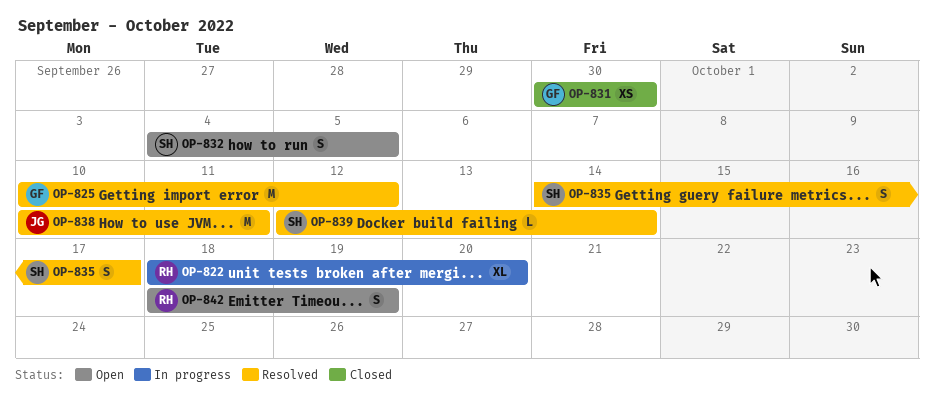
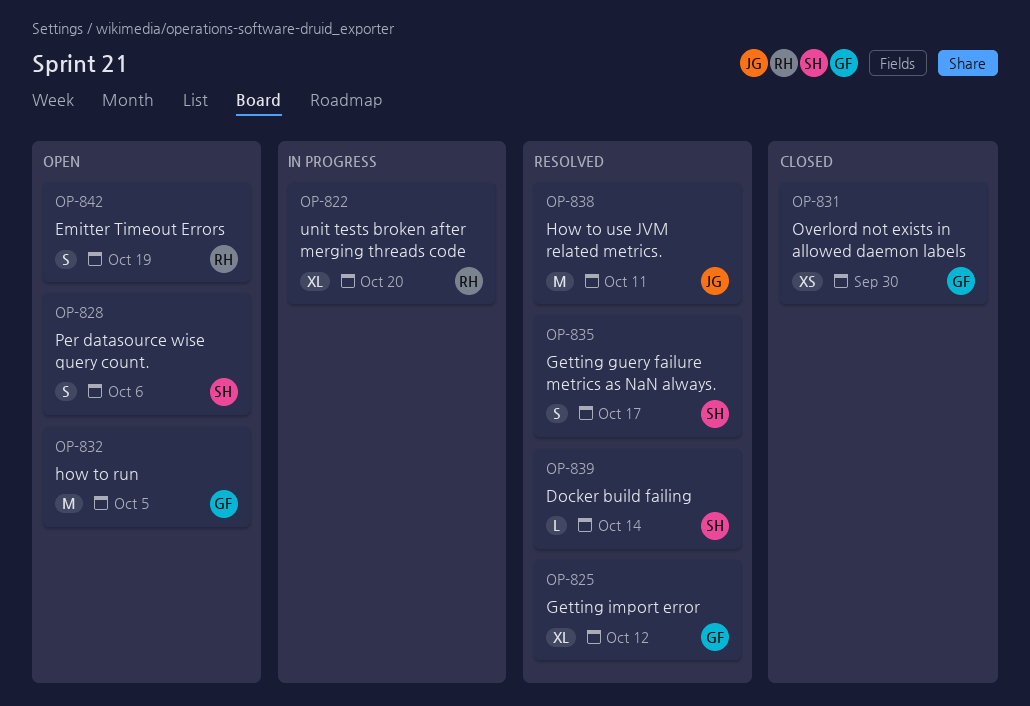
OP-825, estimate: M -> XL
OP-828: none -> present
OP-832, owner: SH -> GF
OP-832, estimate: S -> M

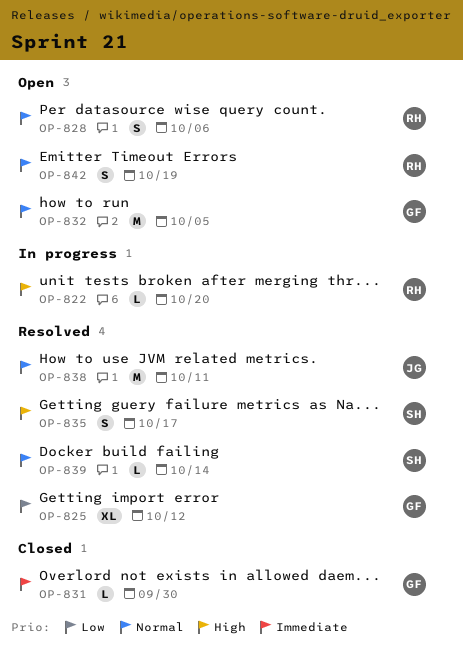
OP-822, estimate: XL -> L
OP-828, owner: SH -> RH
OP-831, estimate: XS -> L

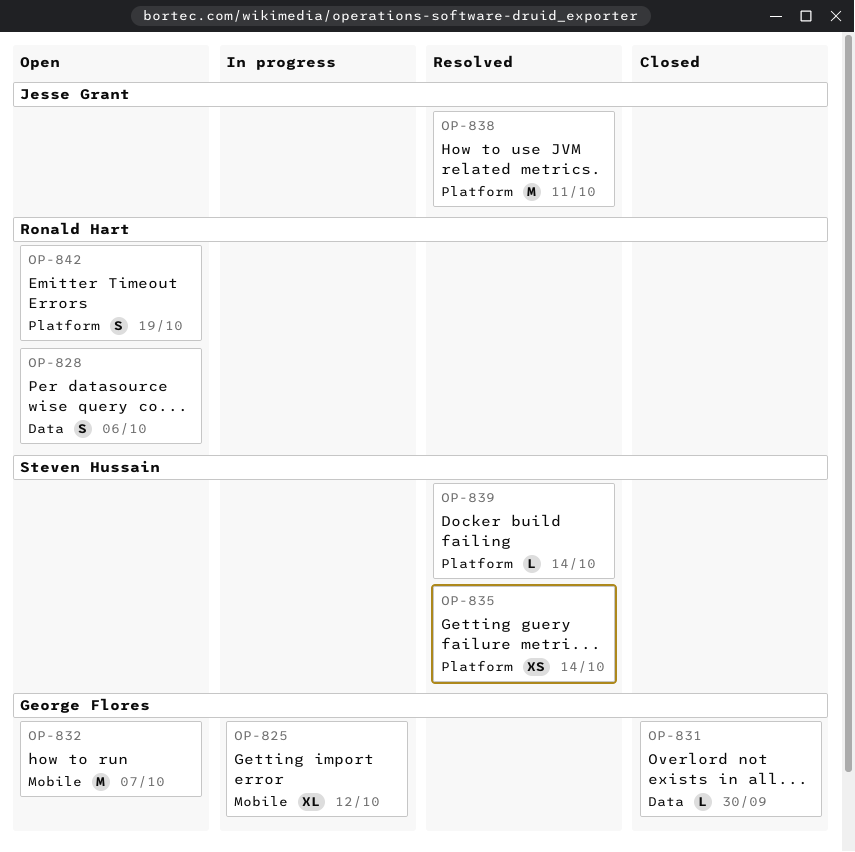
OP-822: present -> none
OP-825, status: Resolved -> In progress
OP-832, due: Oct 5 -> Oct 7
OP-835, estimate: S -> XS
OP-835, due: Oct 17 -> Oct 14

